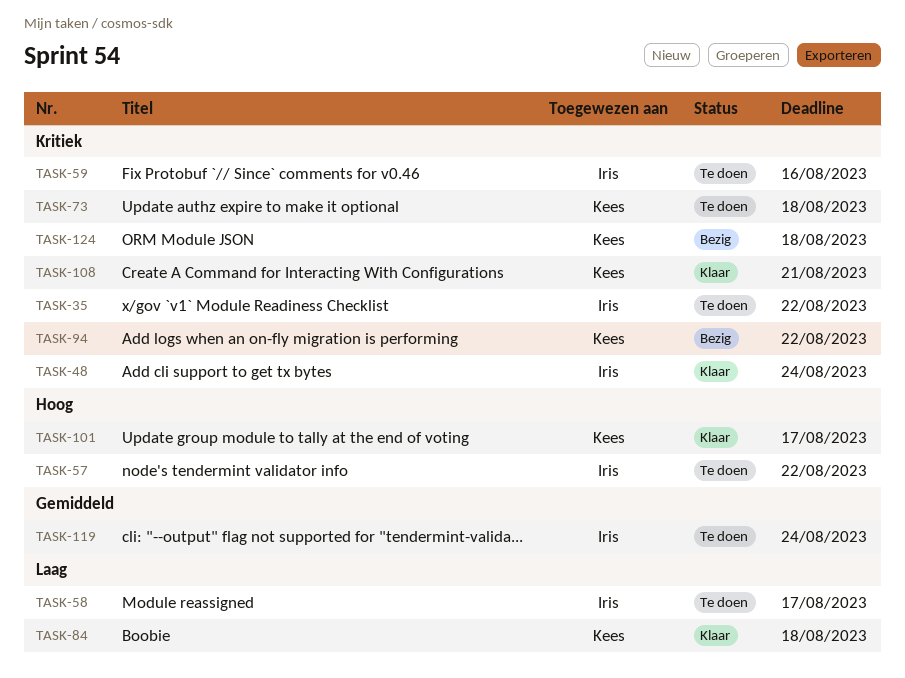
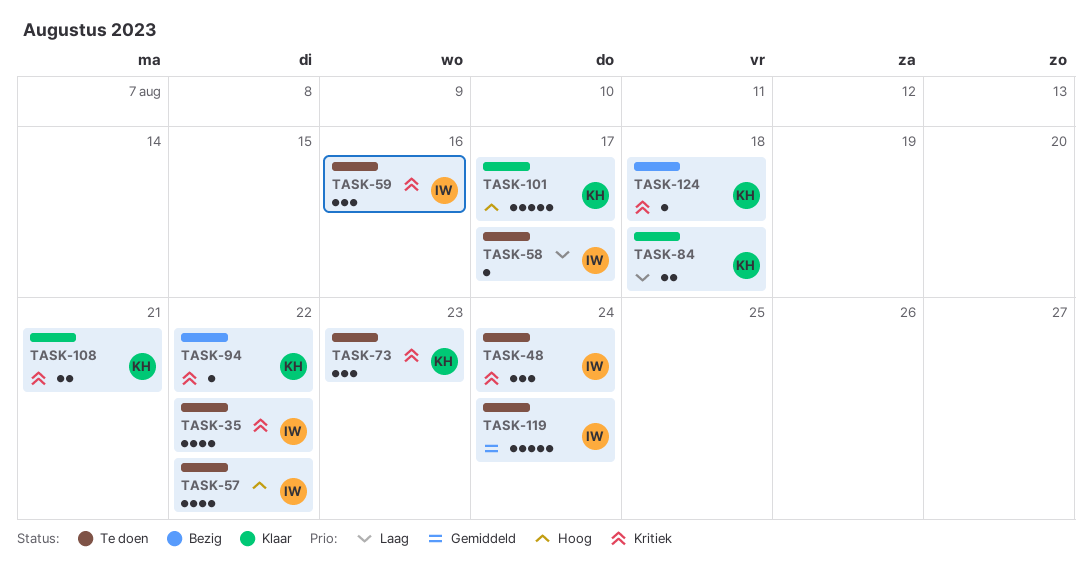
TASK-48, status: Klaar -> Te doen
TASK-73, due: Aug 18 -> Aug 23

